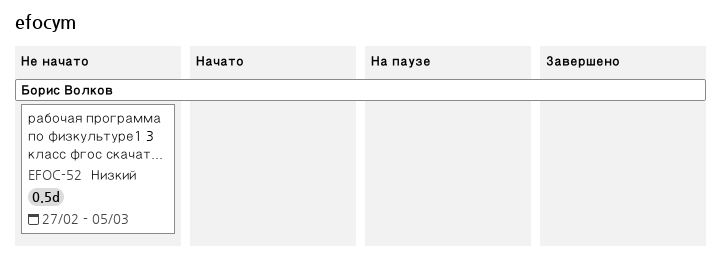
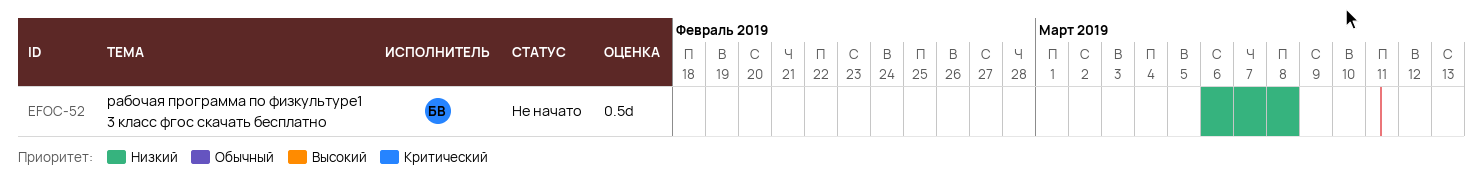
EFOC-52, start: Feb 27 -> Mar 6
EFOC-52, due: Mar 5 -> Mar 8

